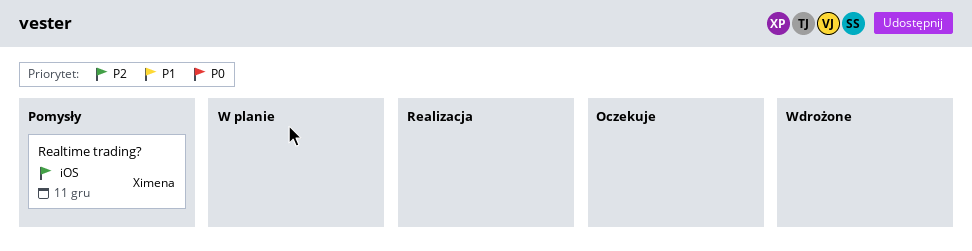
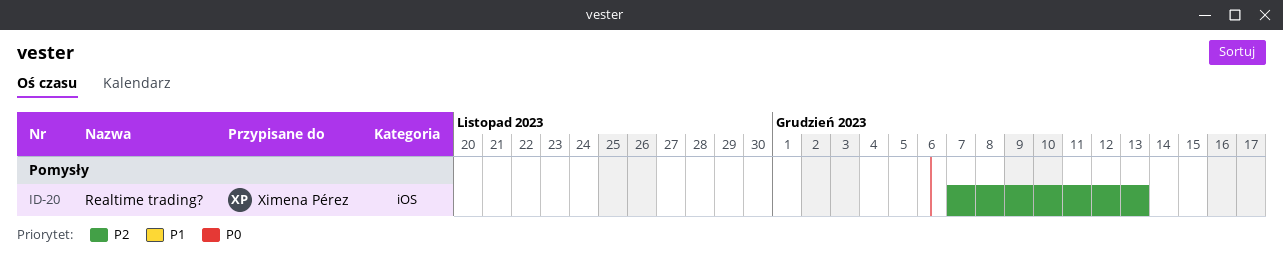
Realtime trading?, due: Dec 11 -> Dec 13

